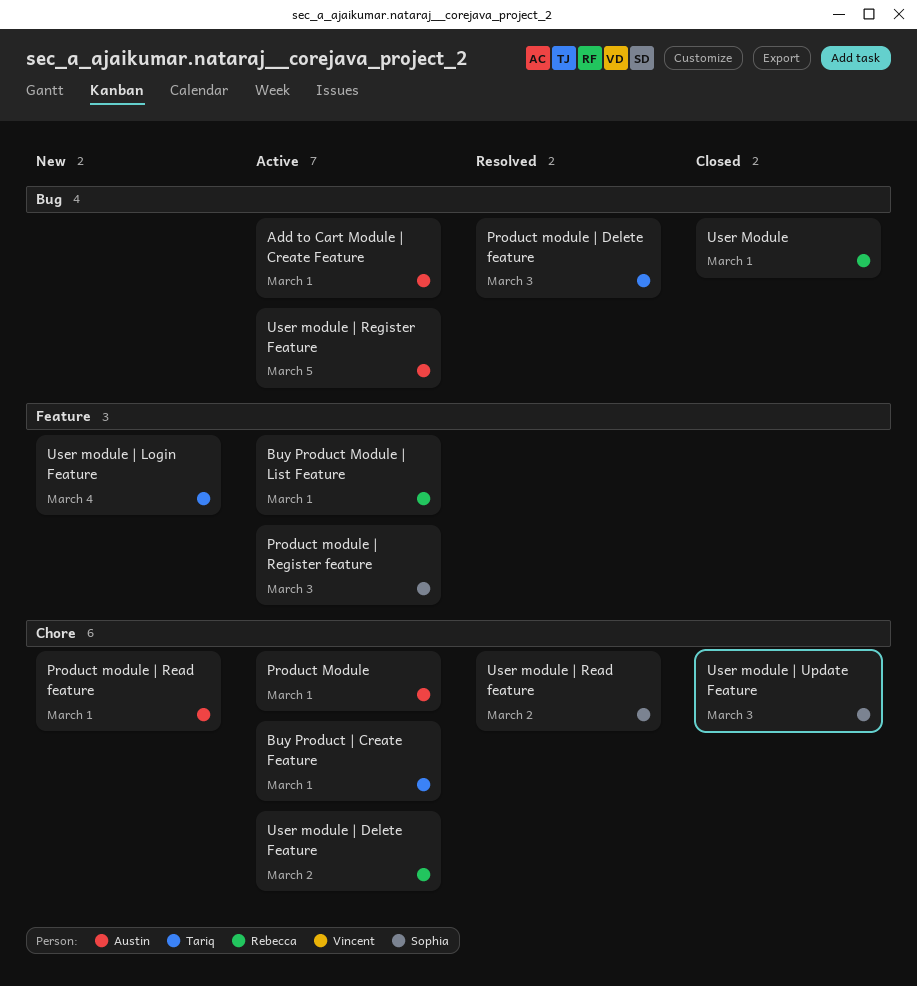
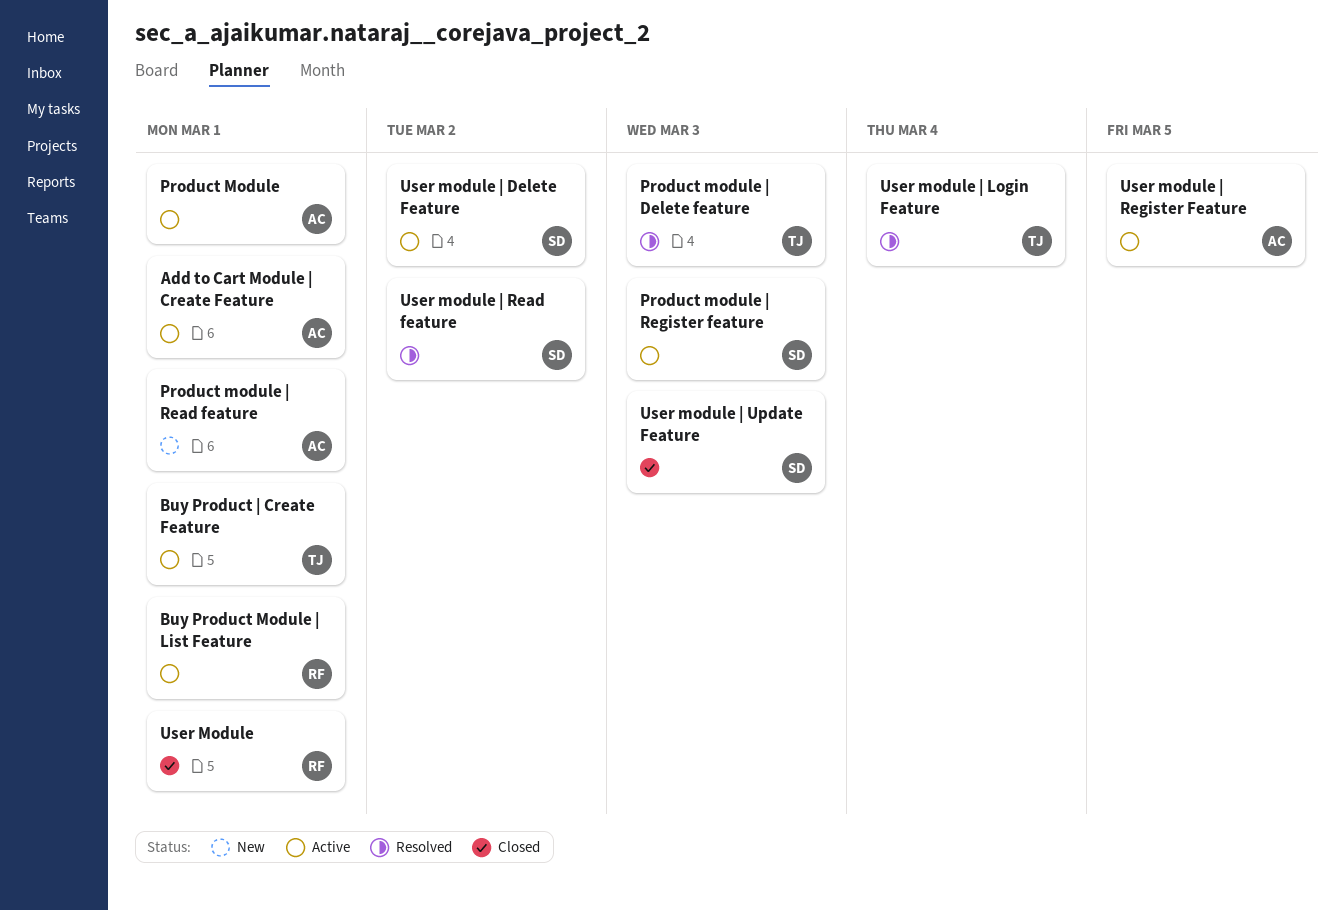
User module | Delete Feature, owner: Rebecca -> Sophia
User module | Login Feature, status: New -> Resolved

